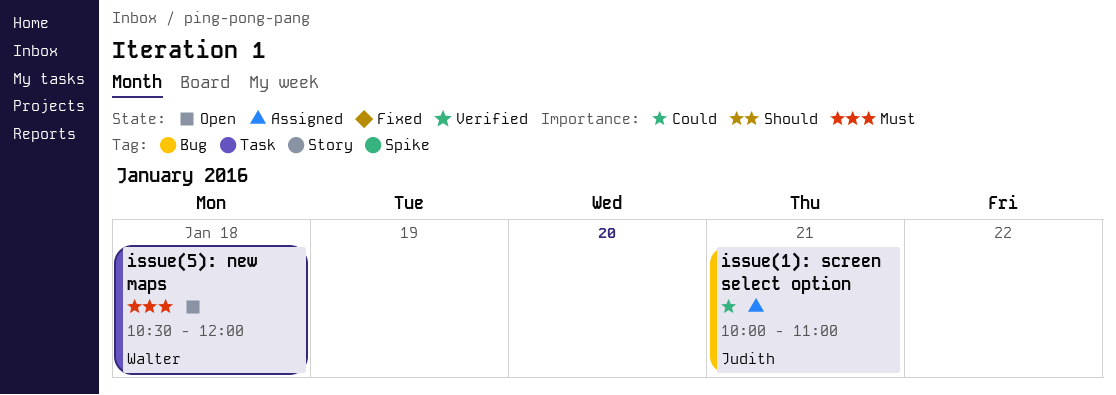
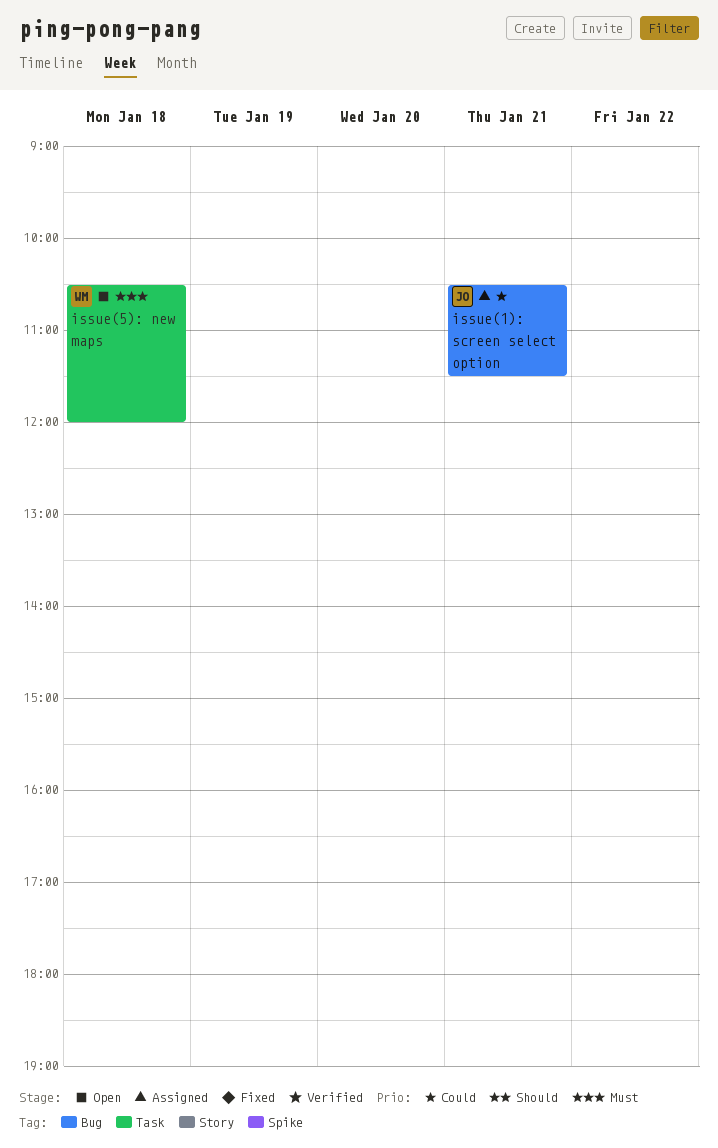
issue(1): screen select option, begins: 10:00 -> 10:30
issue(1): screen select option, ends: 11:00 -> 11:30

